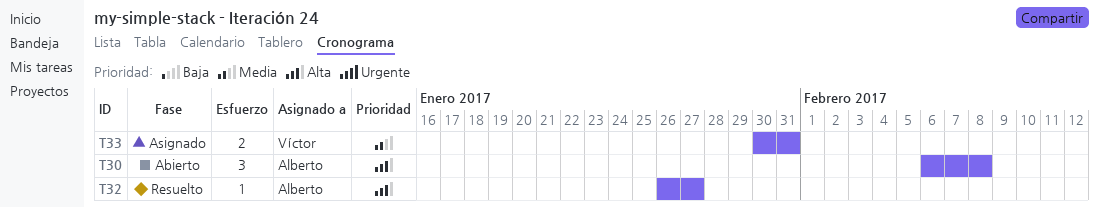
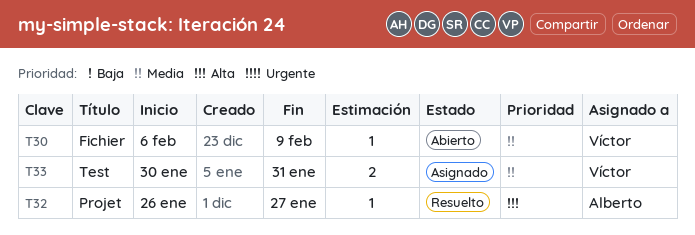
T30, owner: Alberto -> Víctor
T30, priority: Alta -> Media
T30, estimate: 3 -> 1
T30, due: Feb 8 -> Feb 9

